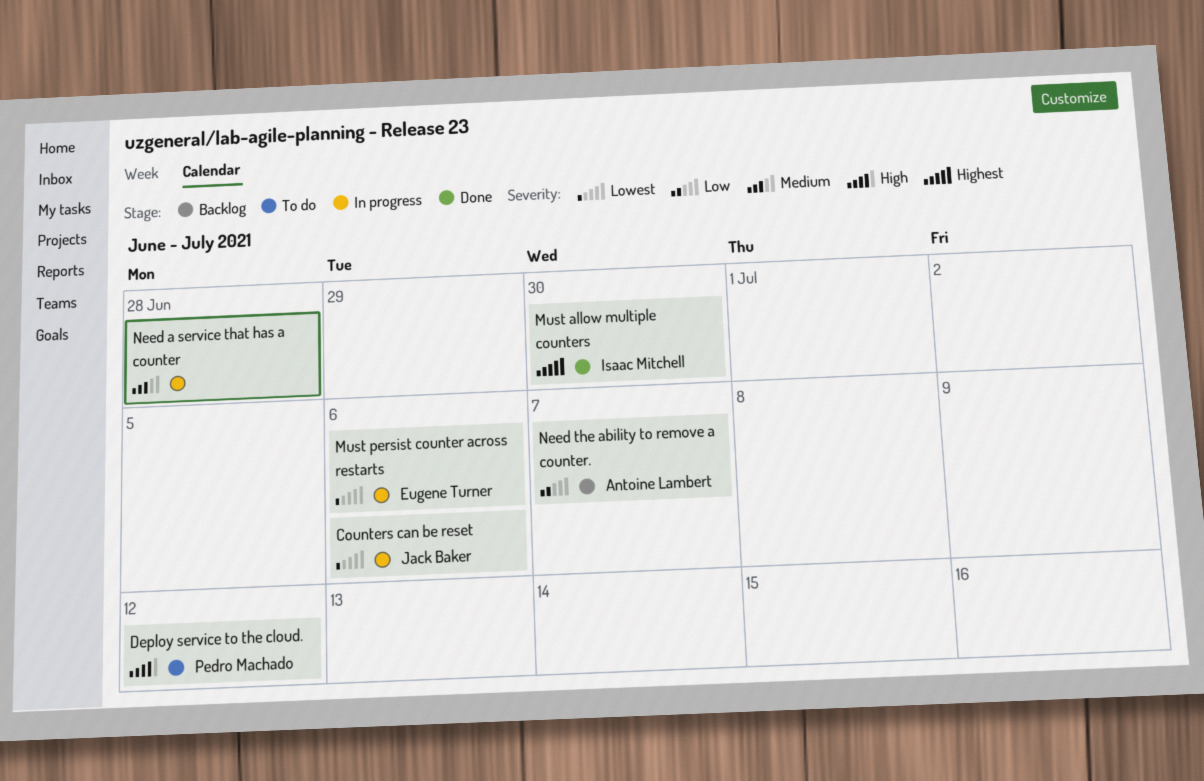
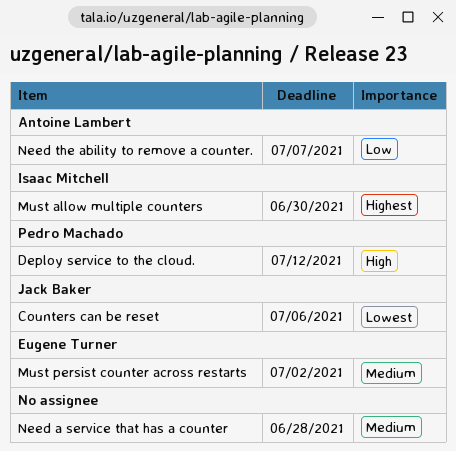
Must persist counter across restarts, priority: Lowest -> Medium
Must persist counter across restarts, due: Jul 6 -> Jul 2

